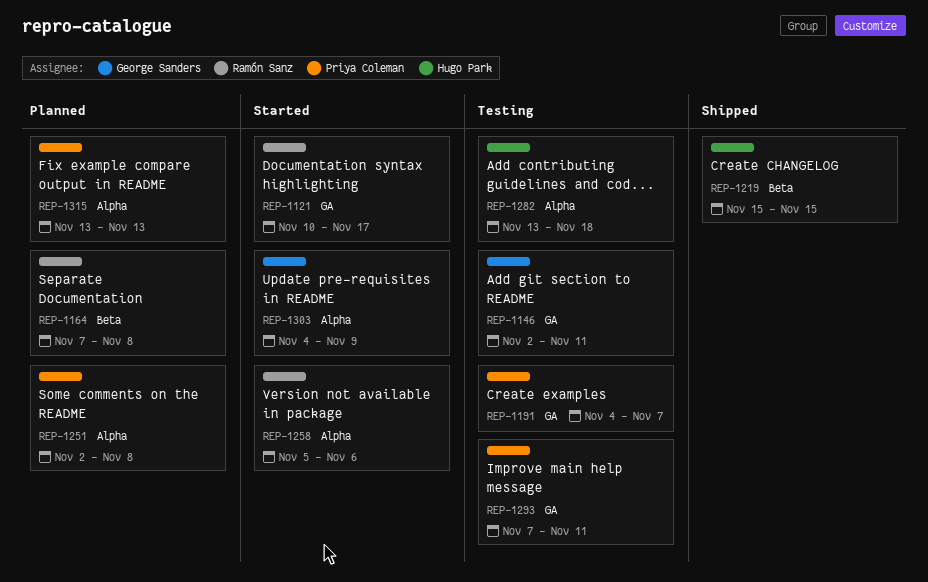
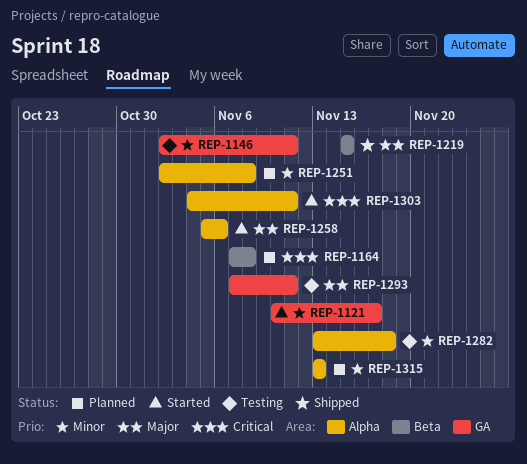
REP-1191: present -> none
REP-1303, due: Nov 9 -> Nov 11

